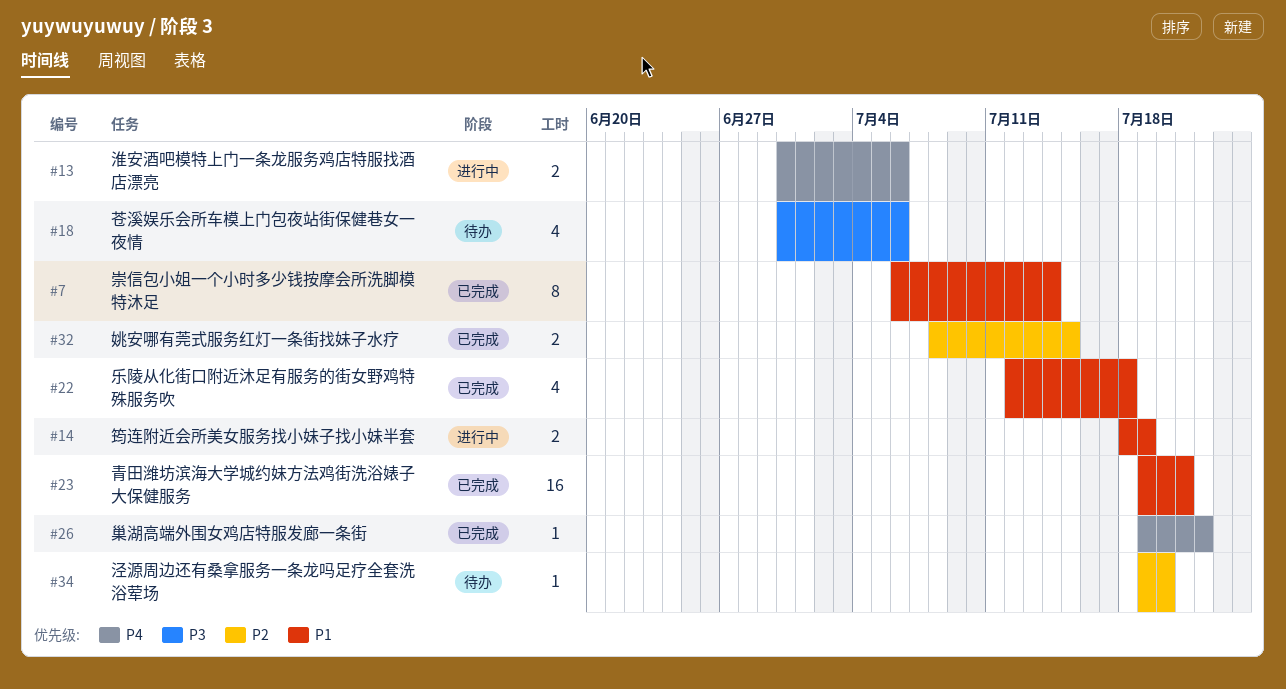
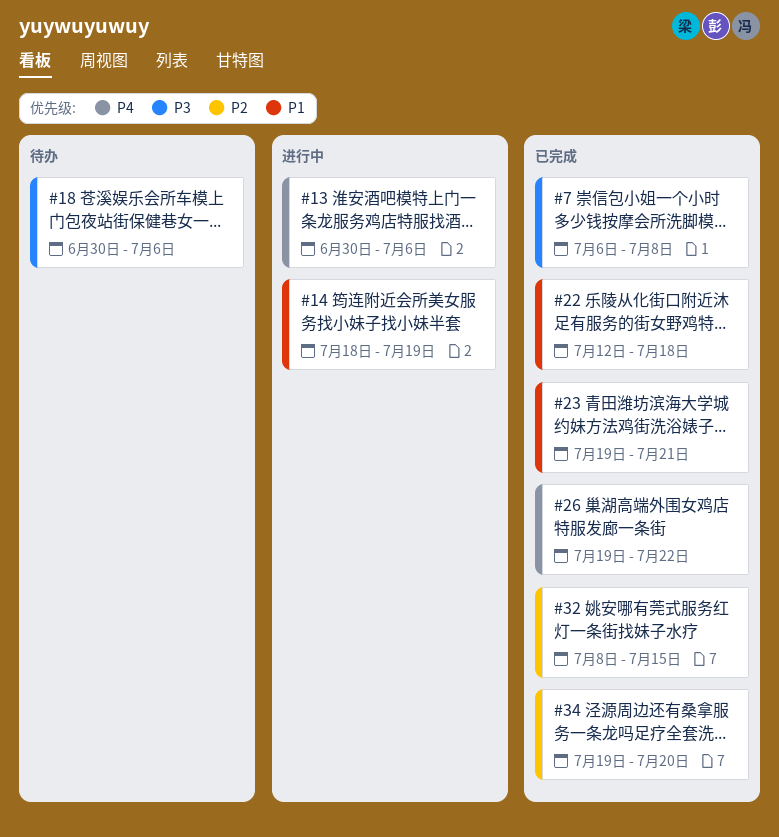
#7, priority: P1 -> P3
#7, due: Jul 14 -> Jul 8
#34, status: 待办 -> 已完成

